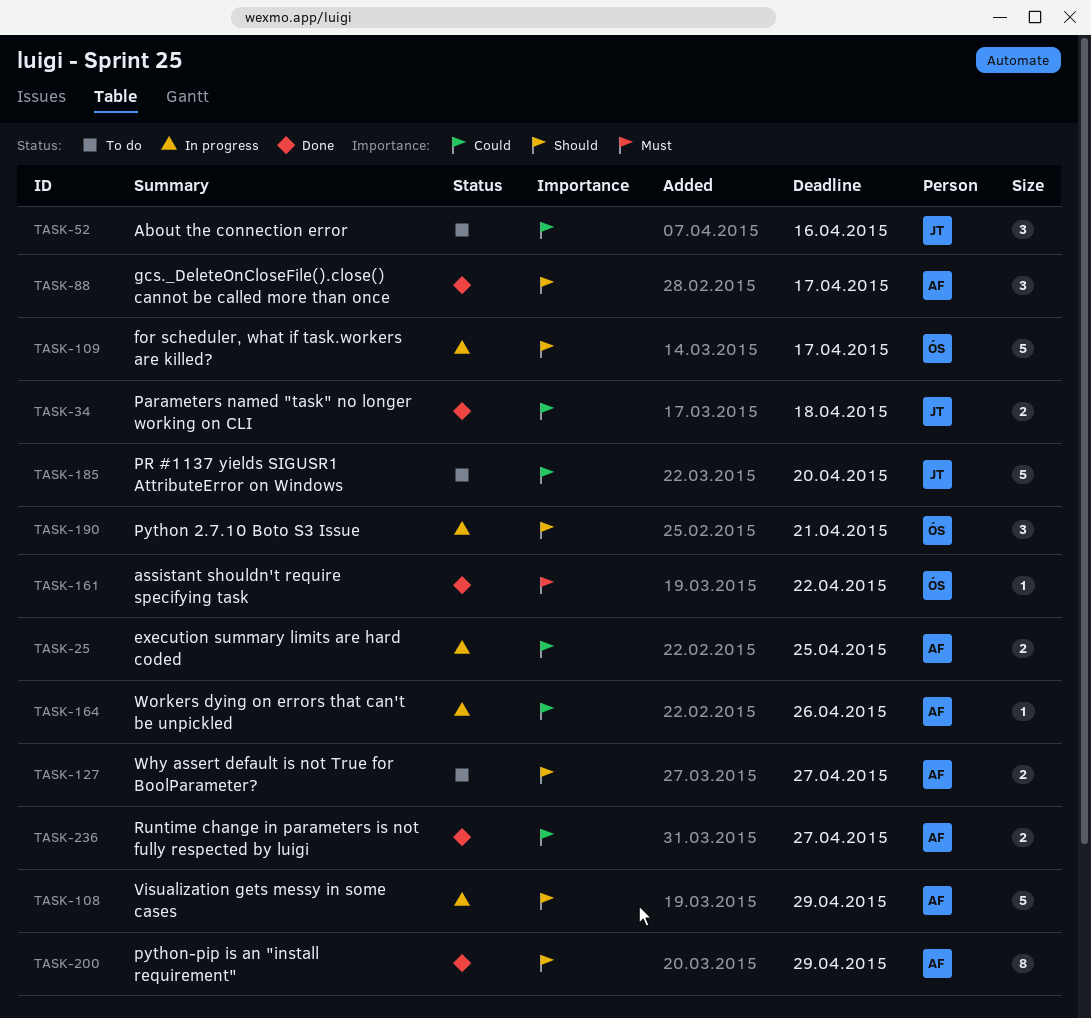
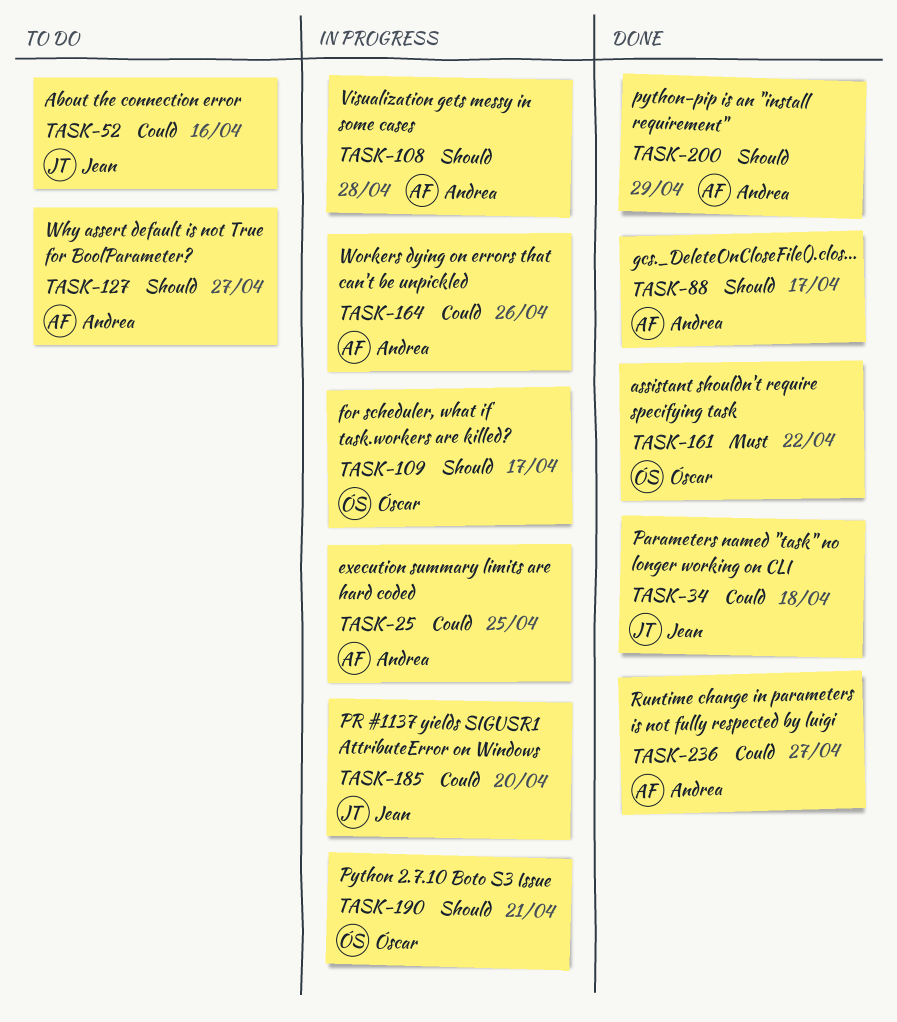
TASK-108, due: Apr 29 -> Apr 28
TASK-185, status: To do -> In progress

